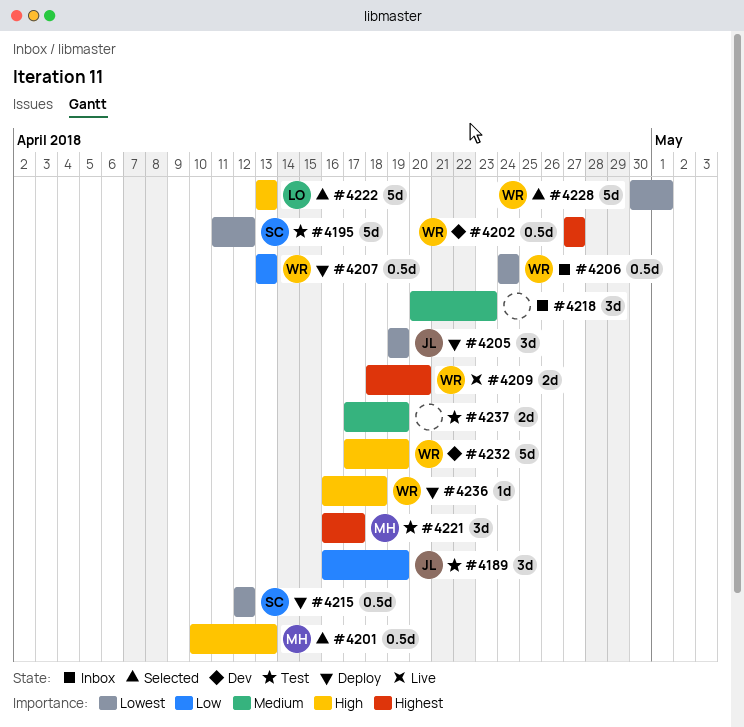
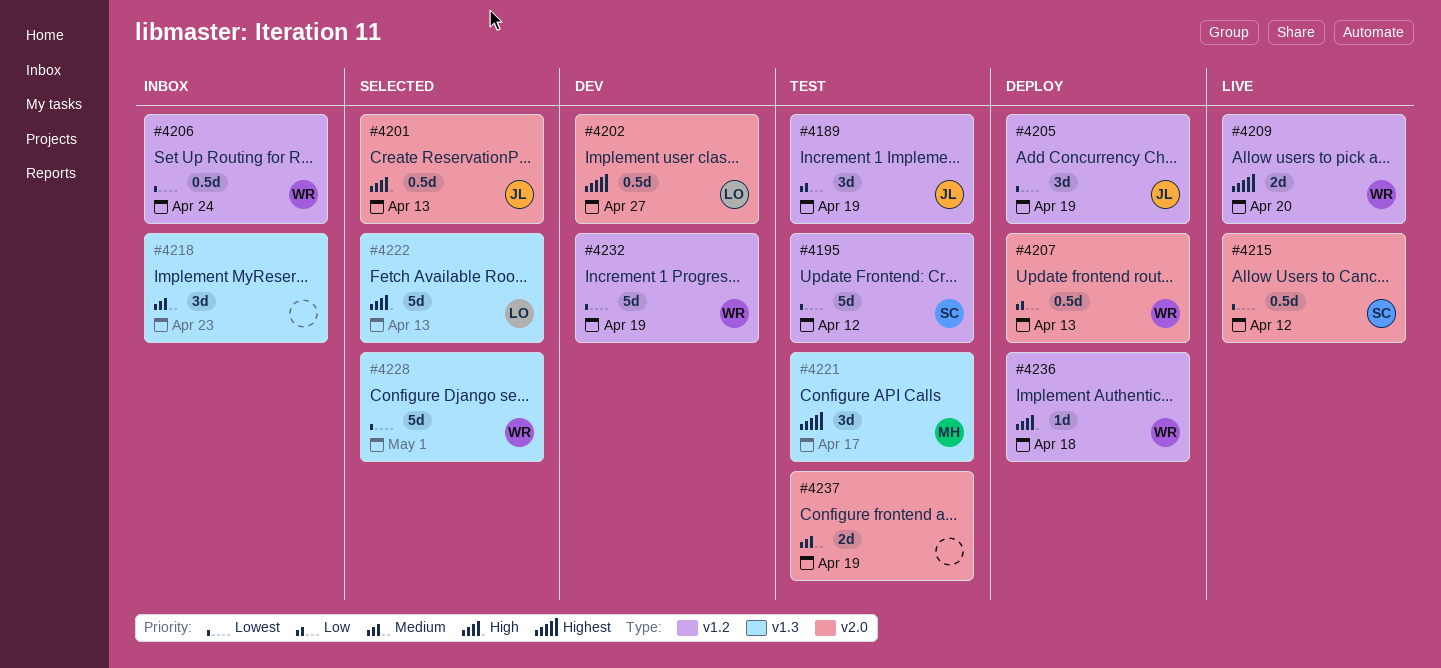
#4201, owner: MH -> JL
#4202, owner: WR -> LO
#4215, status: Deploy -> Live
#4232, priority: High -> Lowest

